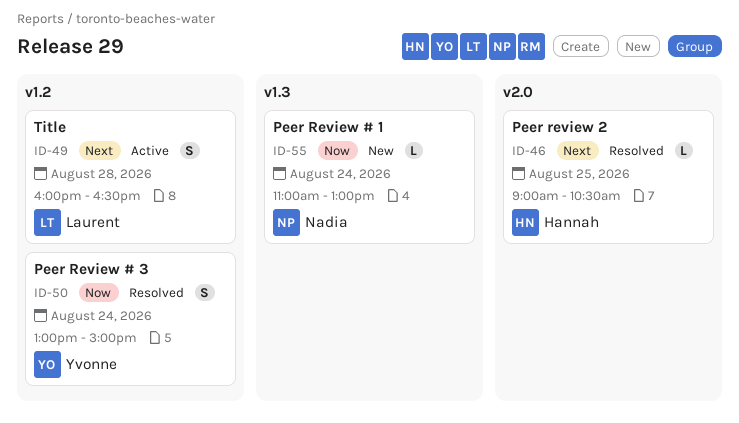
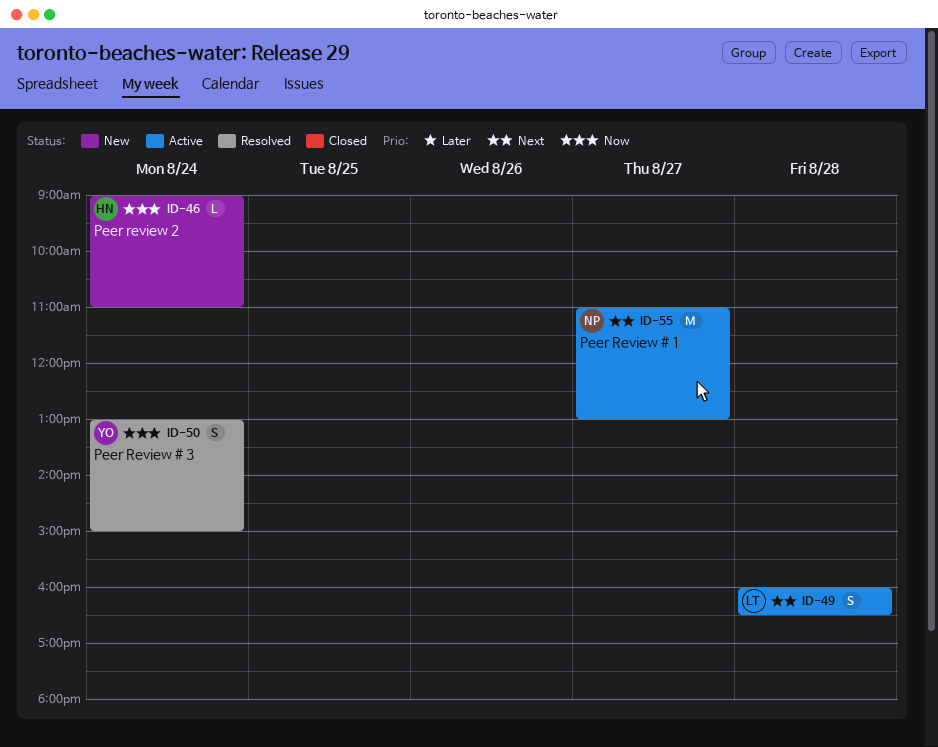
ID-46, status: Resolved -> New
ID-46, priority: Next -> Now
ID-46, day: Aug 25 -> Aug 24
ID-46, ends: 10:30 -> 11:00
ID-55, status: New -> Active
ID-55, priority: Now -> Next
ID-55, estimate: L -> M
ID-55, day: Aug 24 -> Aug 27

